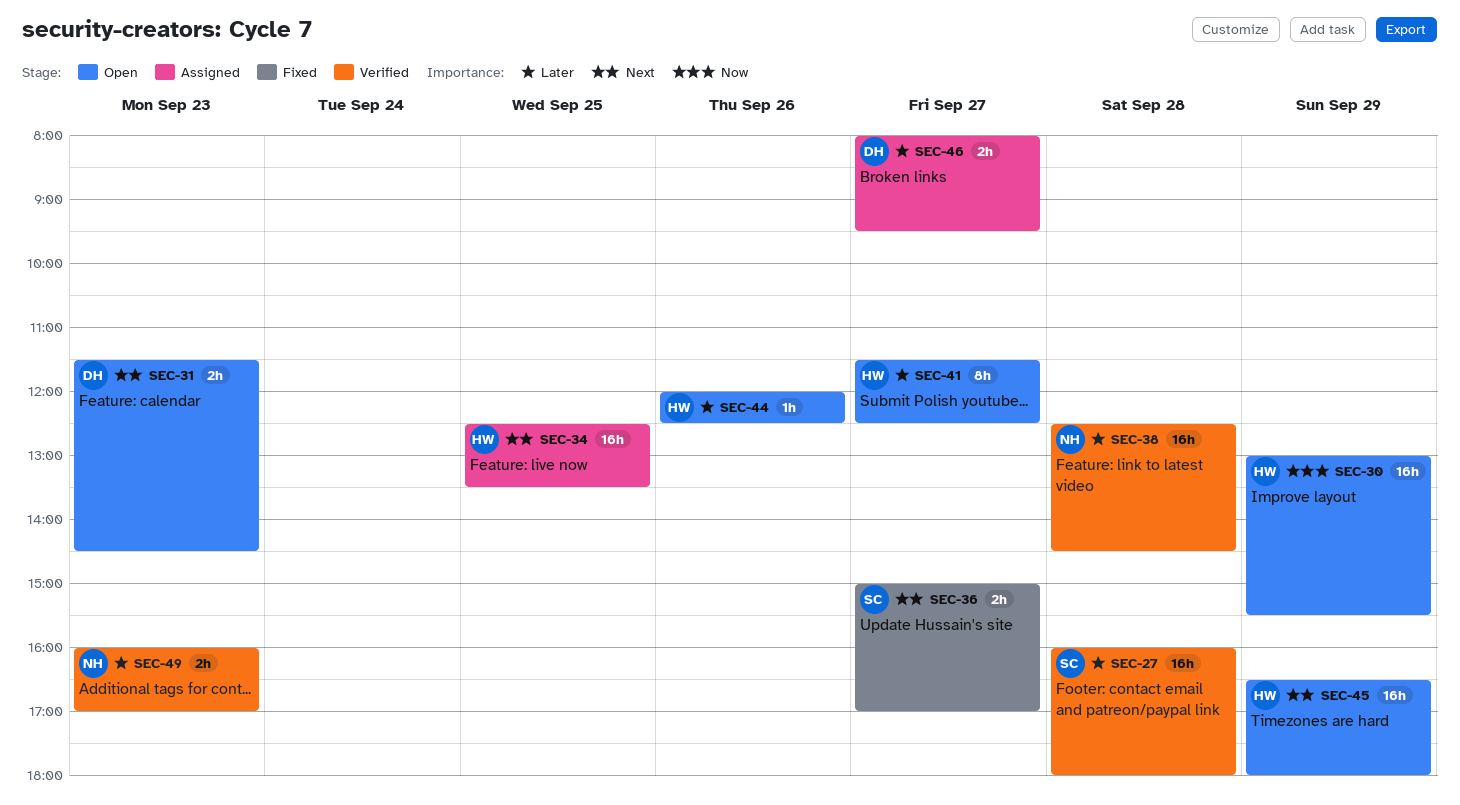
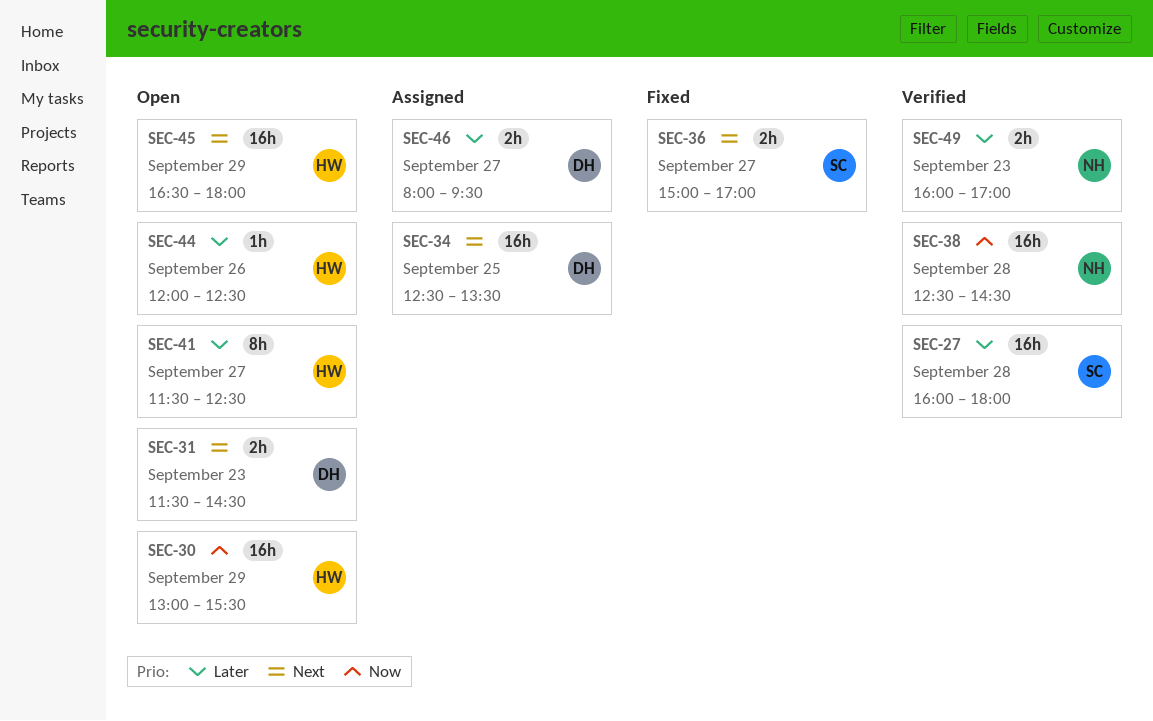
SEC-34, owner: HW -> DH
SEC-38, priority: Later -> Now

